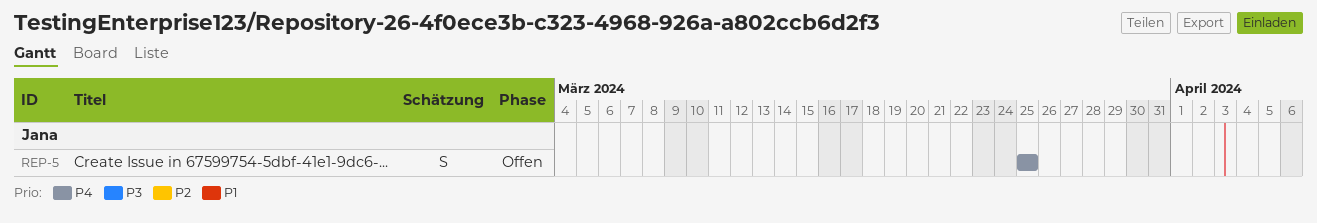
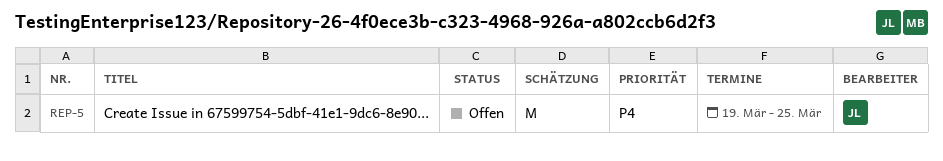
REP-5, estimate: S -> M
REP-5, start: Mar 25 -> Mar 19

